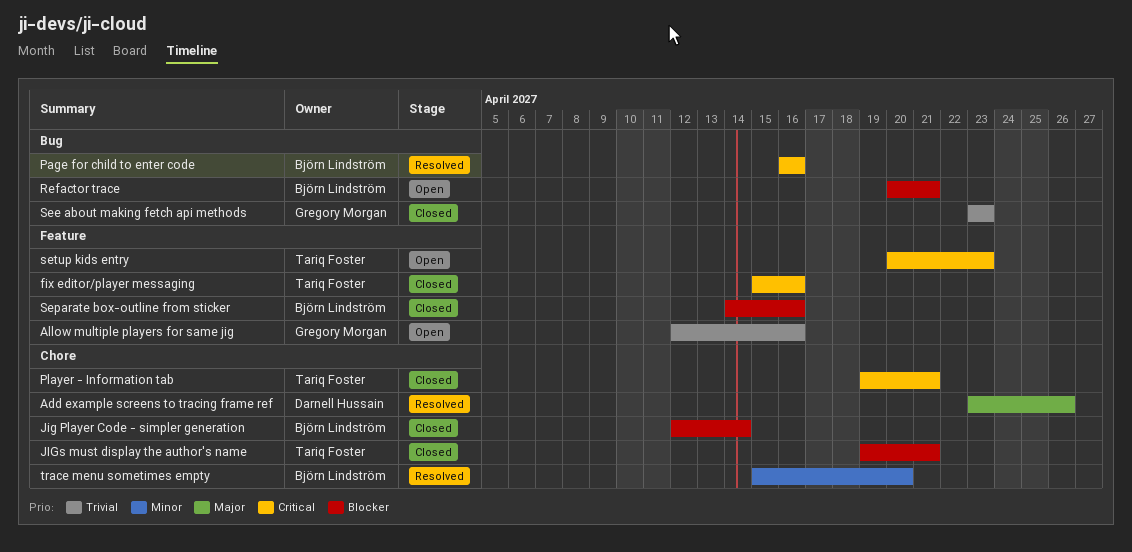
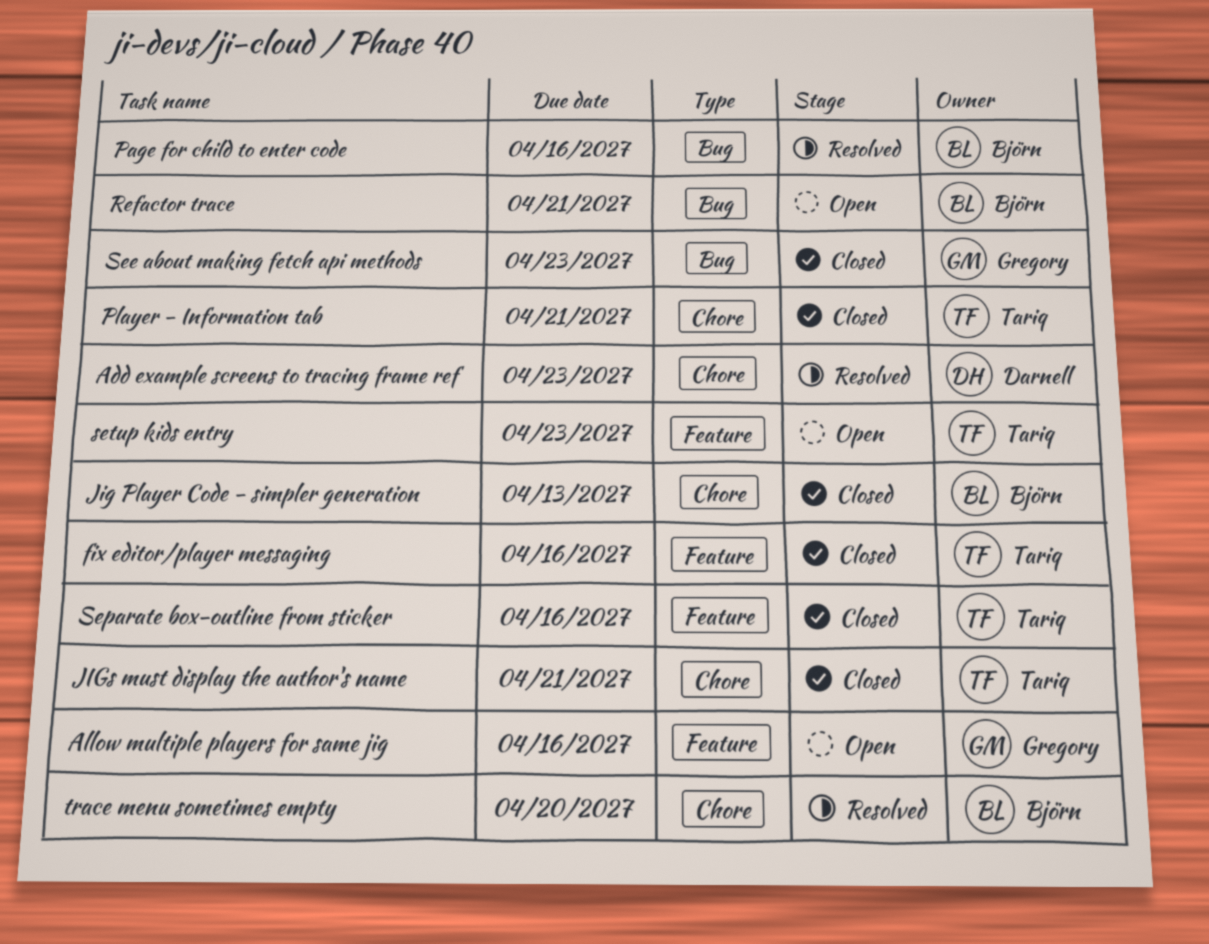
Add example screens to tracing frame ref, due: Apr 26 -> Apr 23
Jig Player Code - simpler generation, due: Apr 14 -> Apr 13
Separate box-outline from sticker, owner: Björn Lindström -> Tariq Foster

